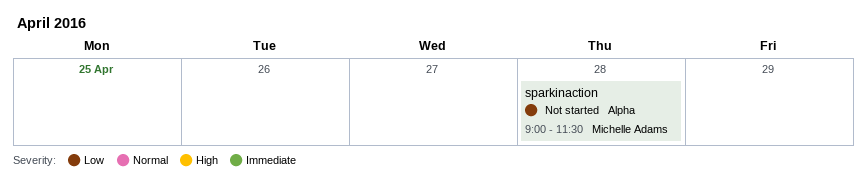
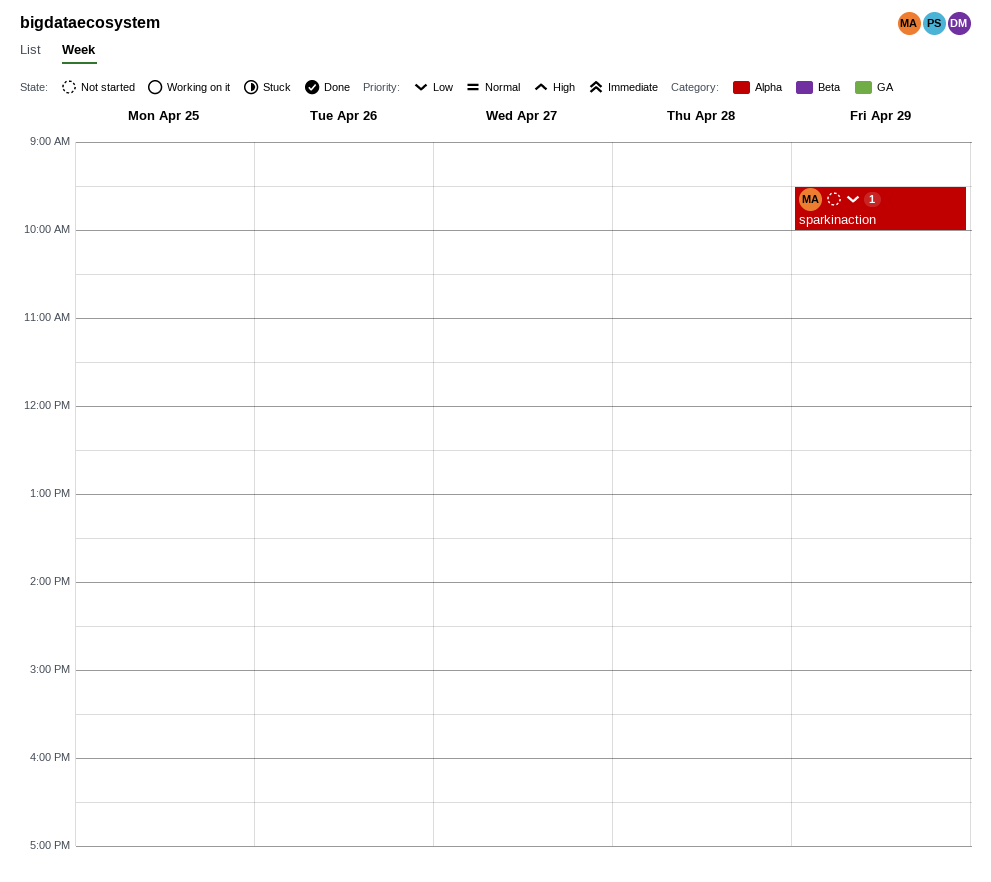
sparkinaction, day: Apr 28 -> Apr 29
sparkinaction, begins: 09:00 -> 09:30
sparkinaction, ends: 11:30 -> 10:00

